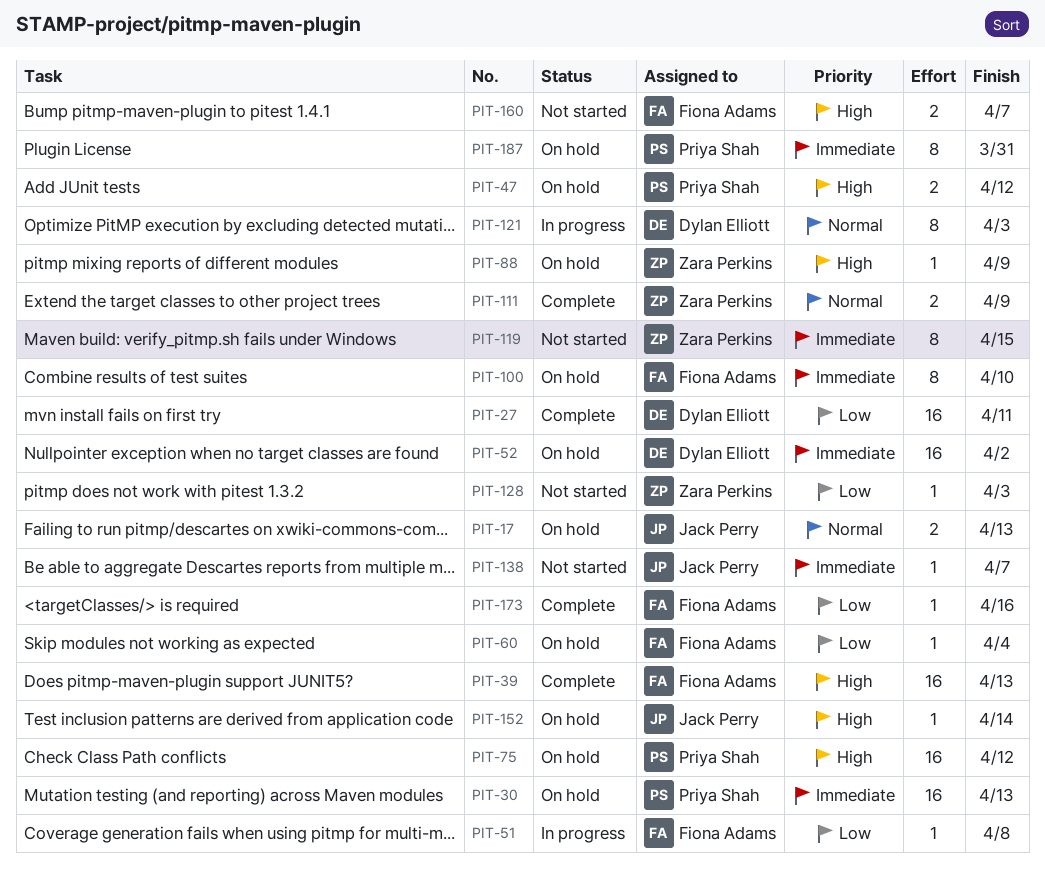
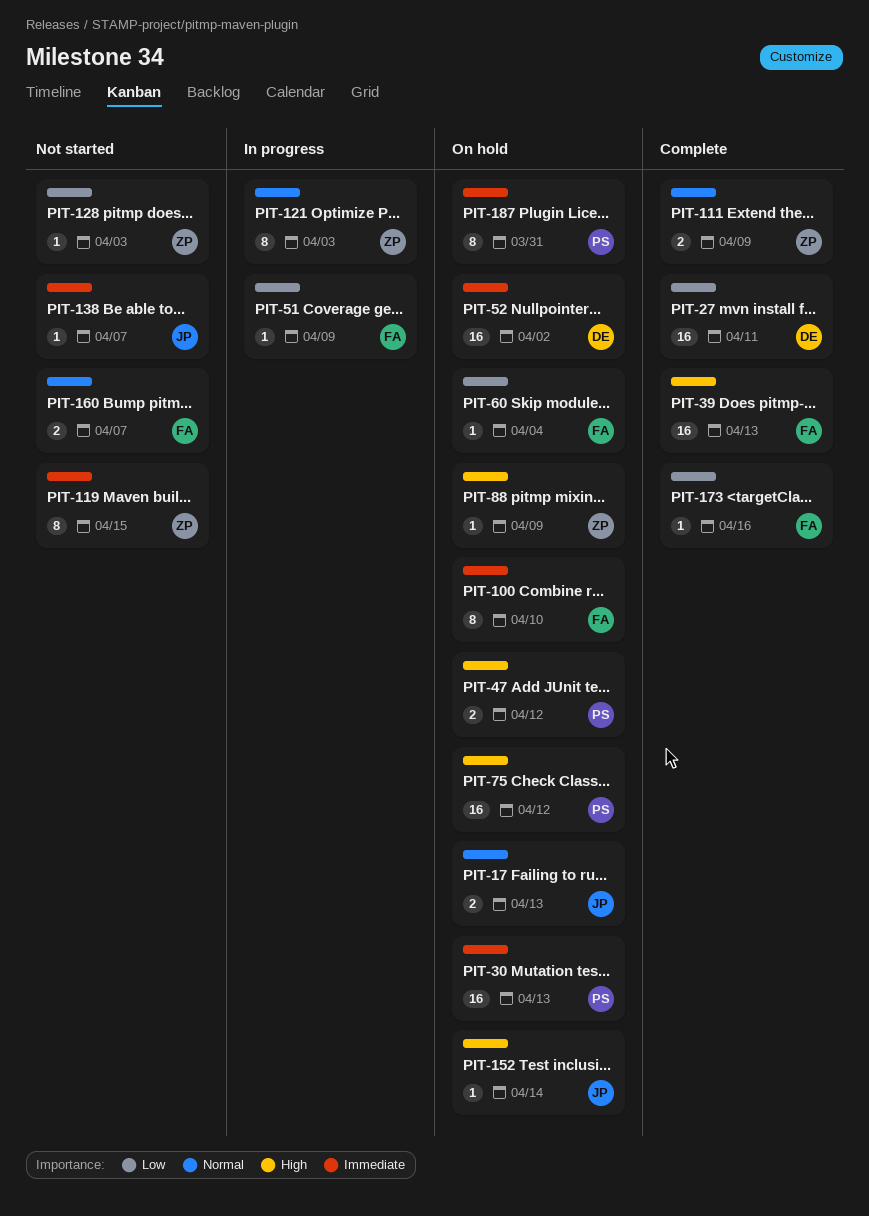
PIT-51, due: Apr 8 -> Apr 9
PIT-121, owner: Dylan Elliott -> Zara Perkins
PIT-160, priority: High -> Normal

